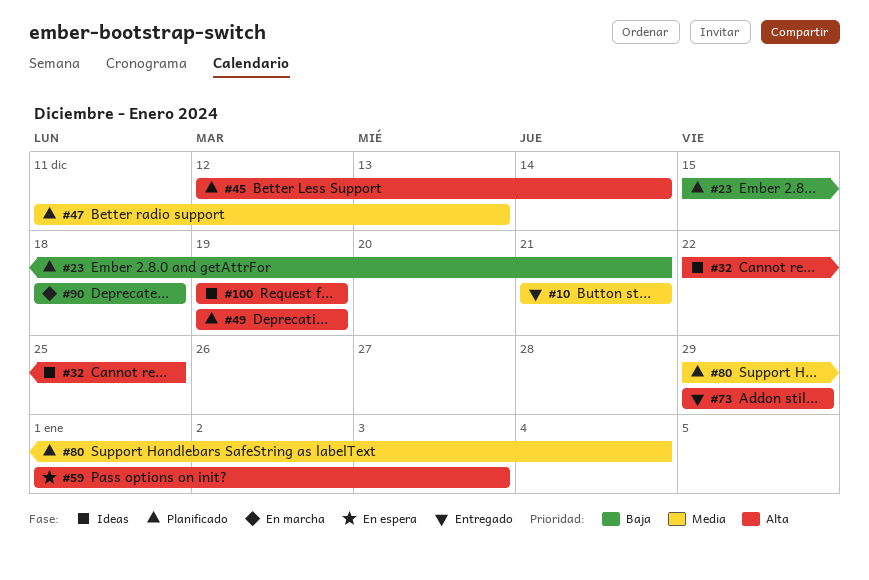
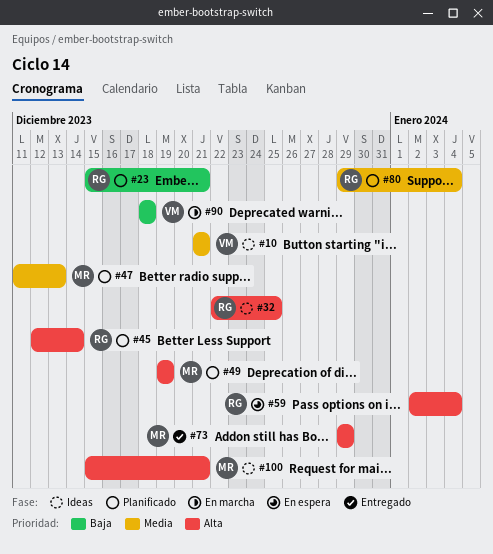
#10, status: Entregado -> Ideas
#59, start: Jan 1 -> Jan 2
#59, due: Jan 3 -> Jan 4
#100, start: Dec 19 -> Dec 15
#100, due: Dec 19 -> Dec 21

